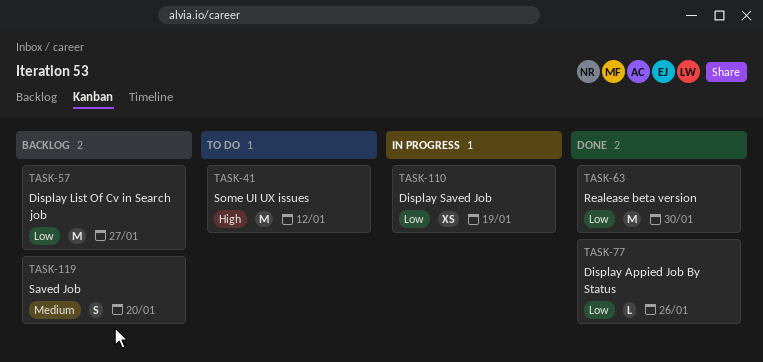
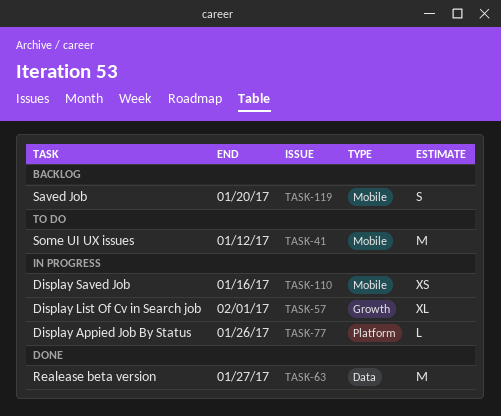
TASK-57, status: Backlog -> In progress
TASK-57, estimate: M -> XL
TASK-57, due: Jan 27 -> Feb 1
TASK-63, due: Jan 30 -> Jan 27
TASK-77, status: Done -> In progress
TASK-110, due: Jan 19 -> Jan 16

